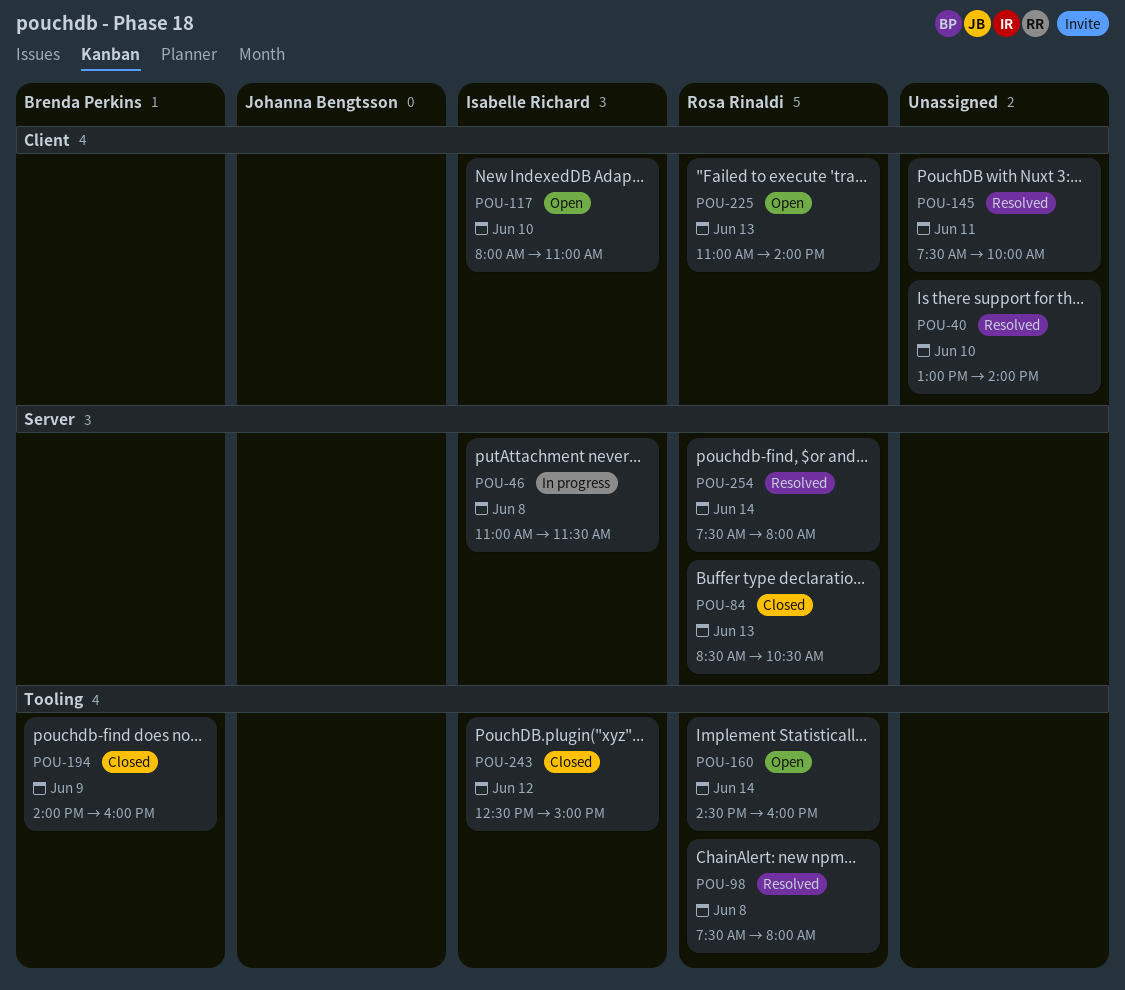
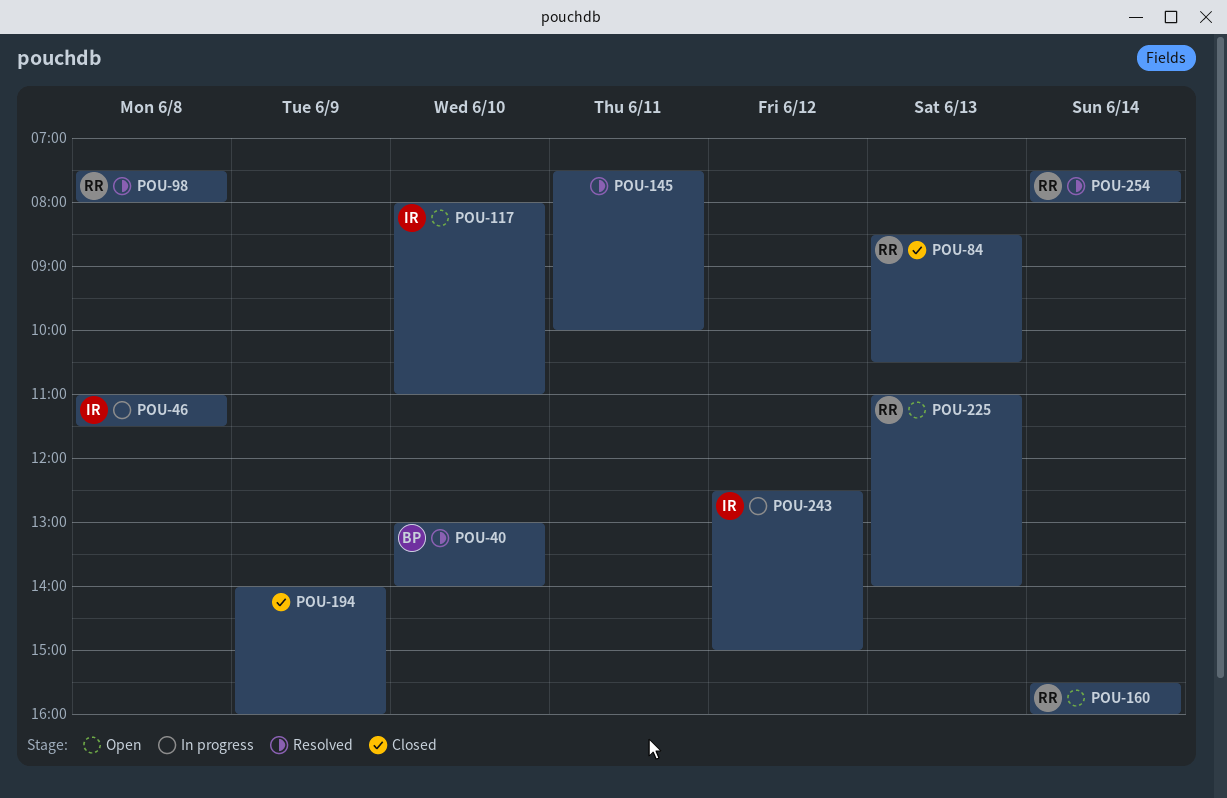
POU-40, owner: none -> Brenda Perkins
POU-160, begins: 14:30 -> 15:30
POU-194, owner: Brenda Perkins -> none
POU-243, status: Closed -> In progress

